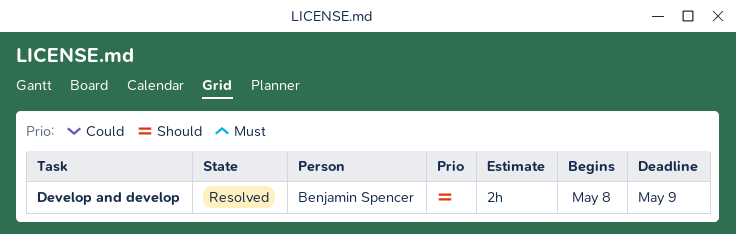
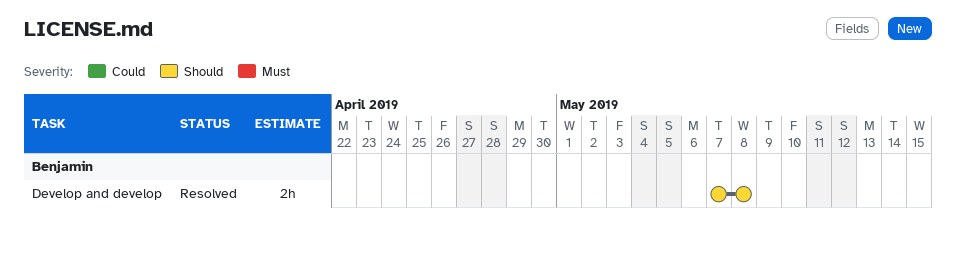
Develop and develop, start: May 8 -> May 7
Develop and develop, due: May 9 -> May 8

